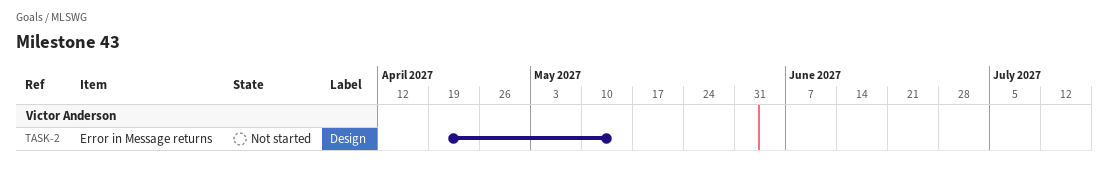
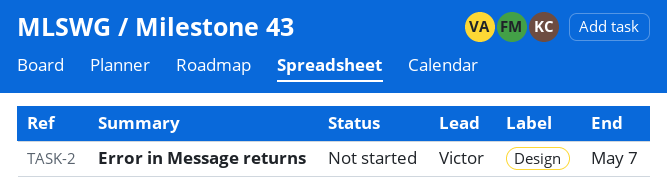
TASK-2, due: May 14 -> May 7

